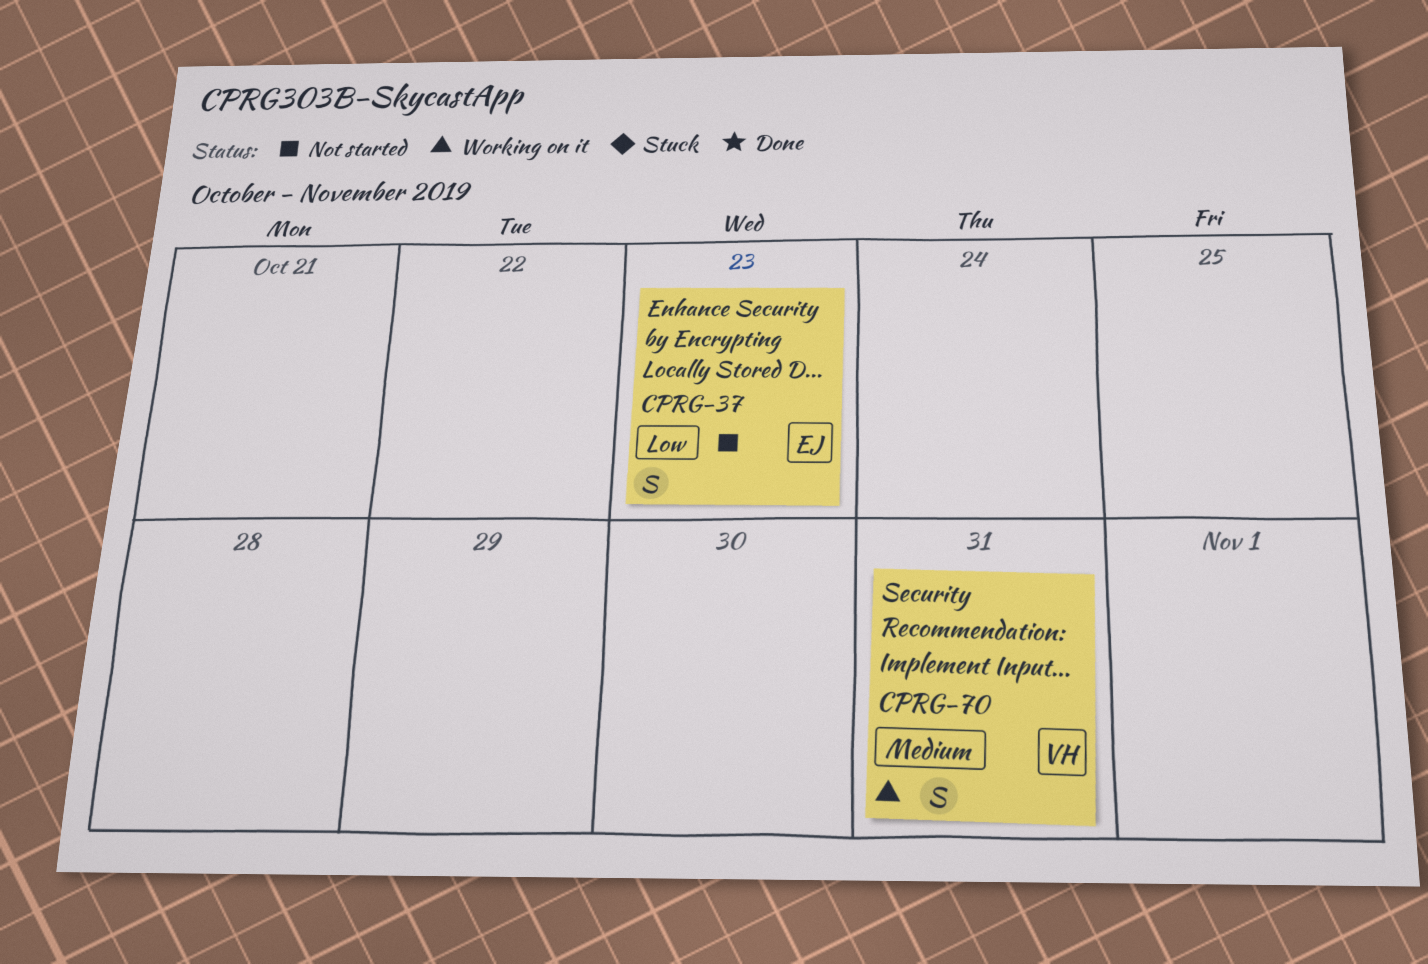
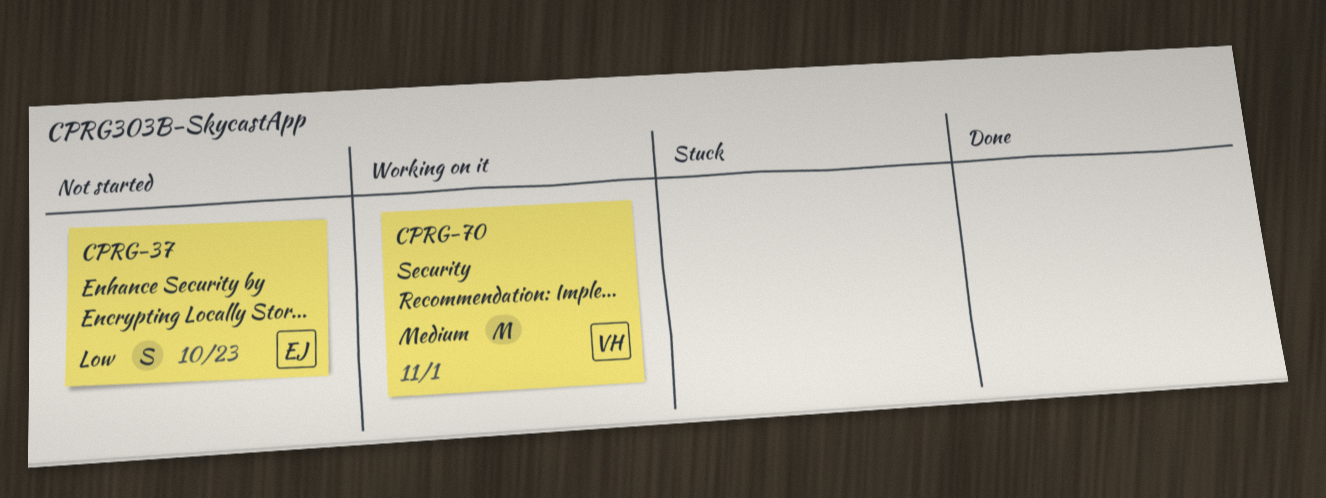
CPRG-70, estimate: S -> M
CPRG-70, due: Oct 31 -> Nov 1

